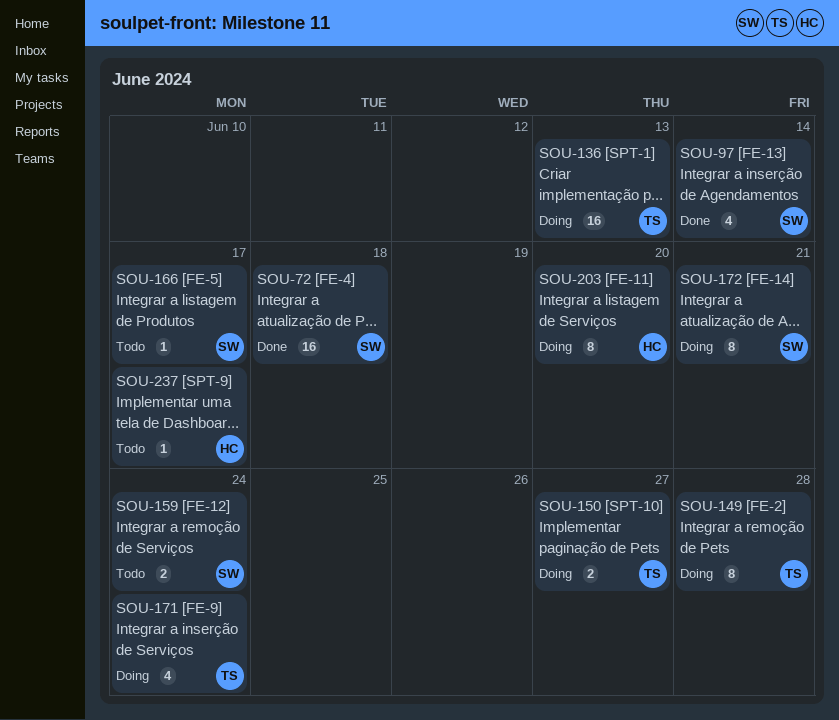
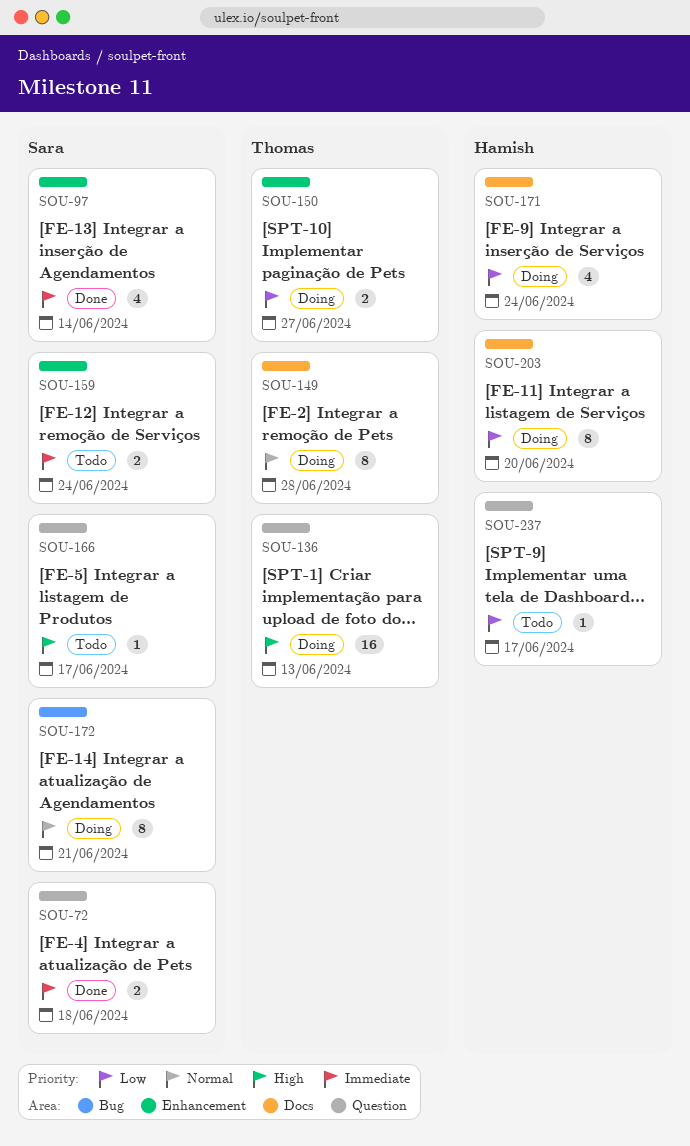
SOU-72, estimate: 16 -> 2
SOU-171, owner: Thomas -> Hamish

